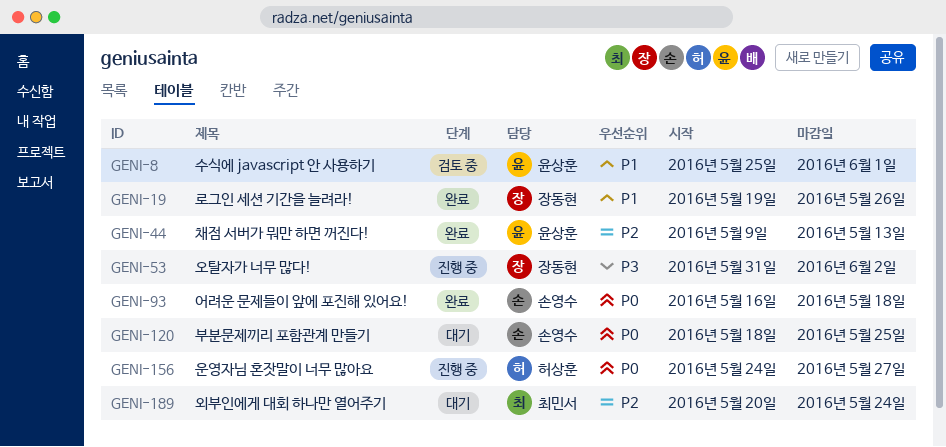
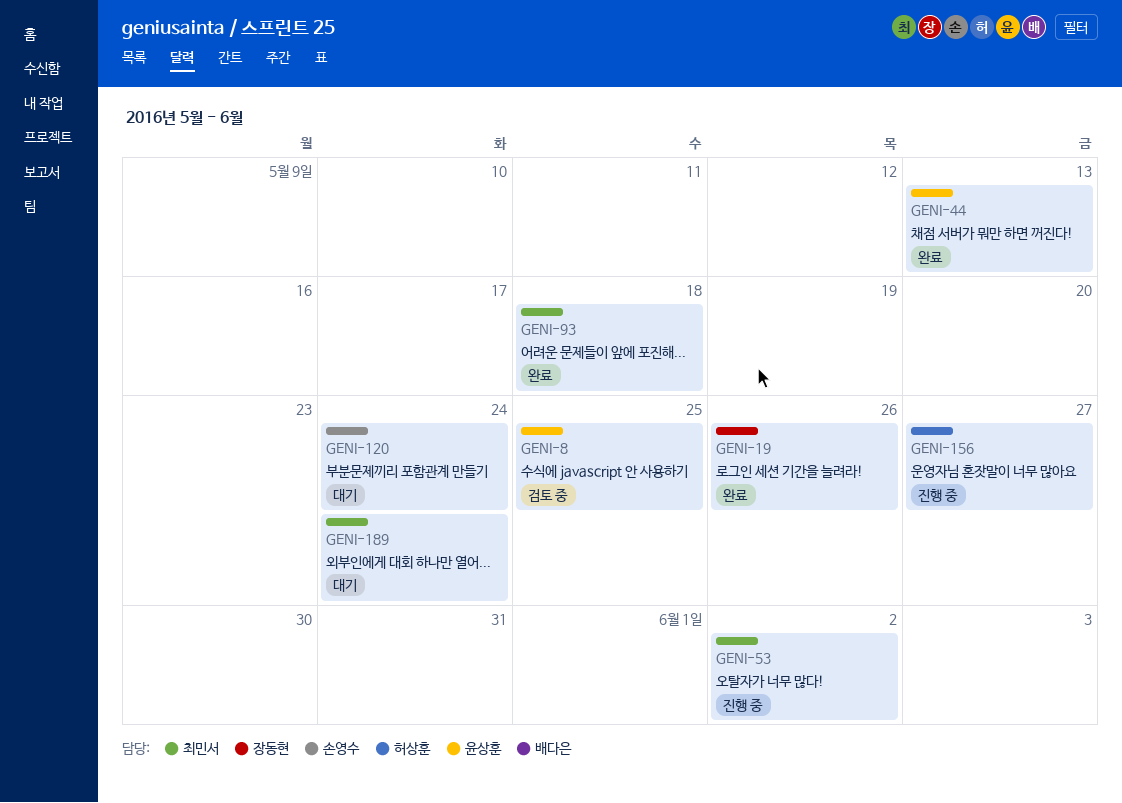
GENI-8, due: Jun 1 -> May 25
GENI-53, owner: 장동현 -> 최민서
GENI-93, owner: 손영수 -> 최민서
GENI-120, due: May 25 -> May 24

